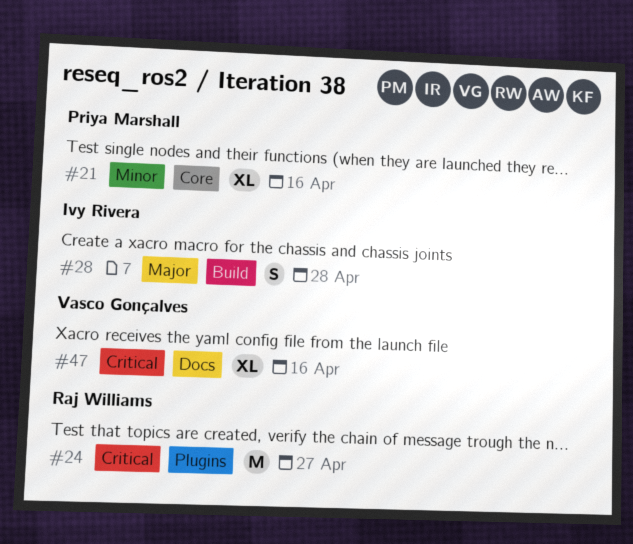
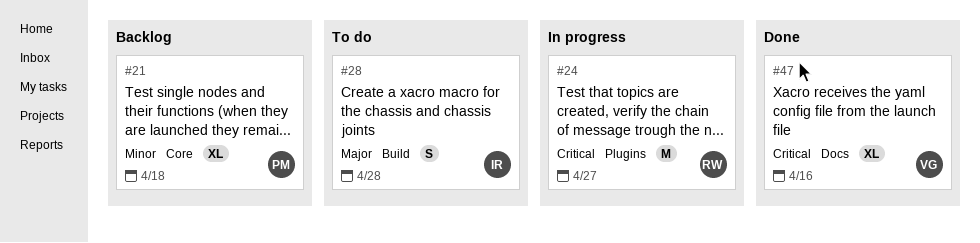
#21, due: Apr 16 -> Apr 18

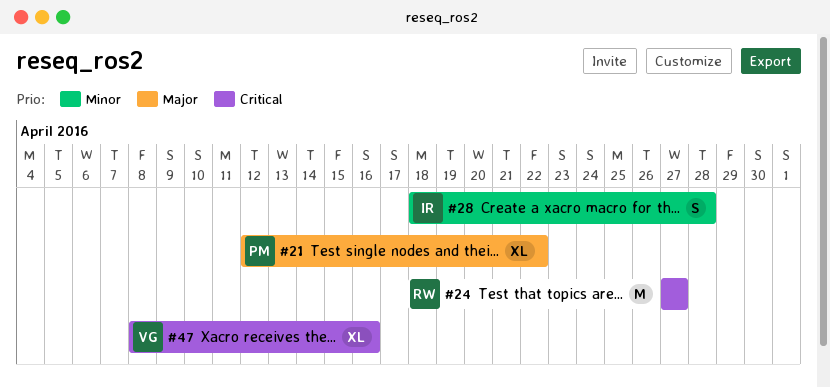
#21, priority: Minor -> Major
#21, due: Apr 18 -> Apr 22
#28, priority: Major -> Minor

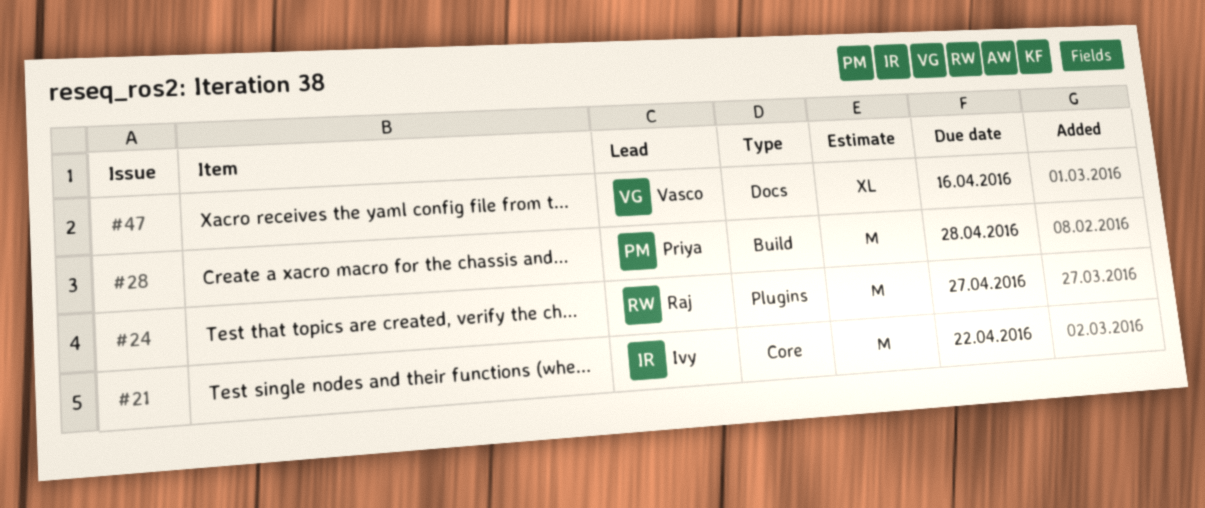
#21, owner: Priya -> Ivy
#21, estimate: XL -> M
#28, owner: Ivy -> Priya
#28, estimate: S -> M

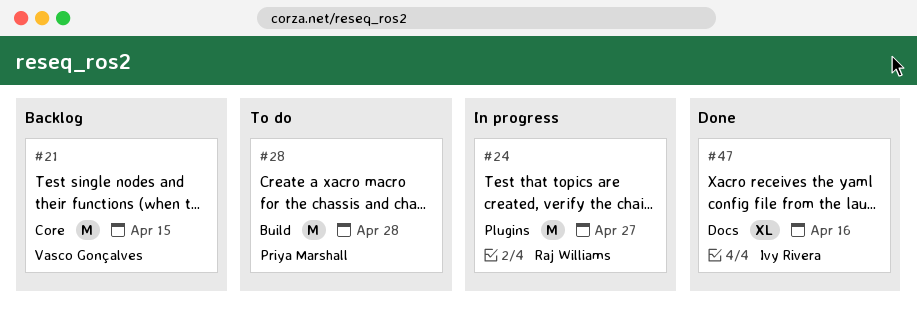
#21, owner: Ivy Rivera -> Vasco Gonçalves
#21, due: Apr 22 -> Apr 15
#47, owner: Vasco Gonçalves -> Ivy Rivera

